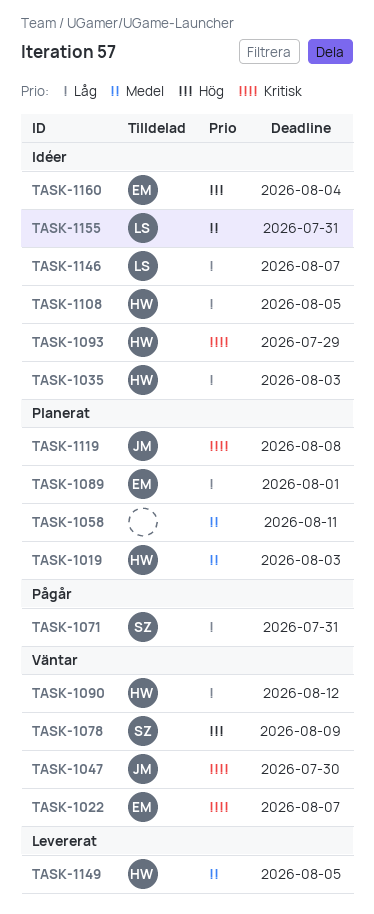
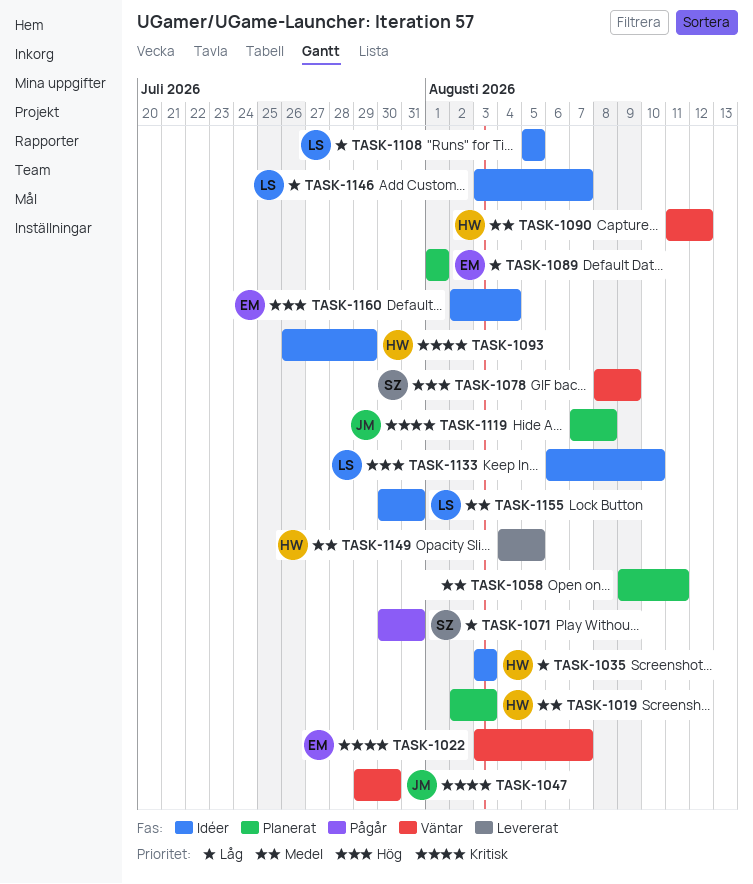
TASK-1090, priority: Låg -> Medel
TASK-1108, owner: HW -> LS
TASK-1133: none -> present

